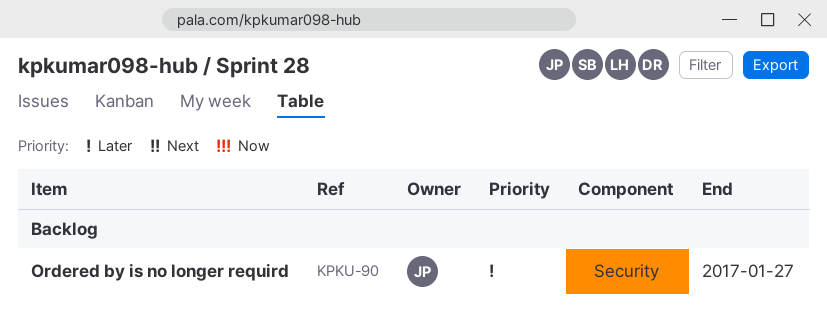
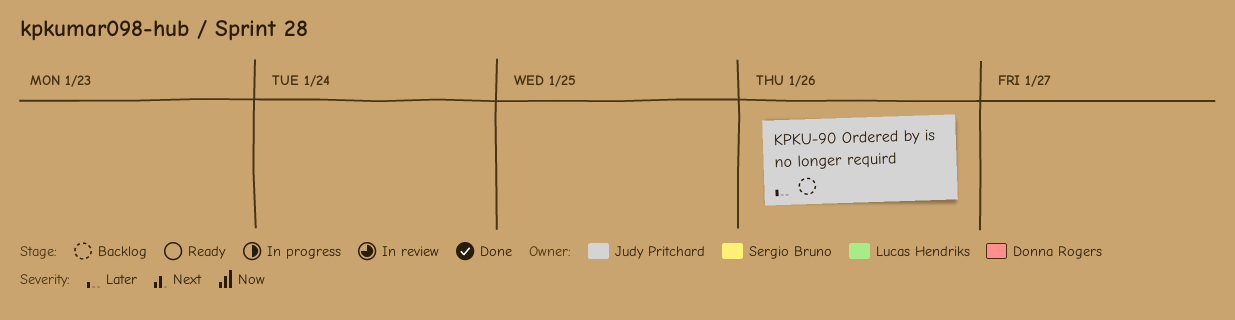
KPKU-90, due: Jan 27 -> Jan 26

